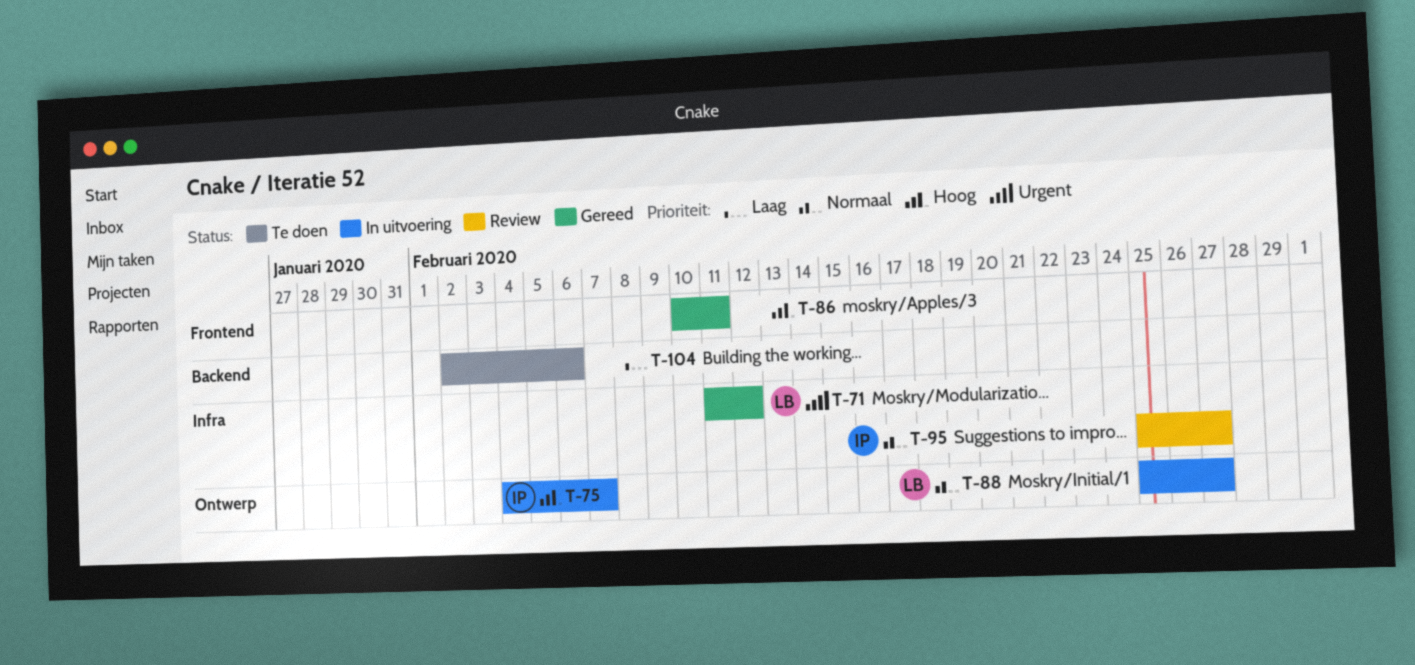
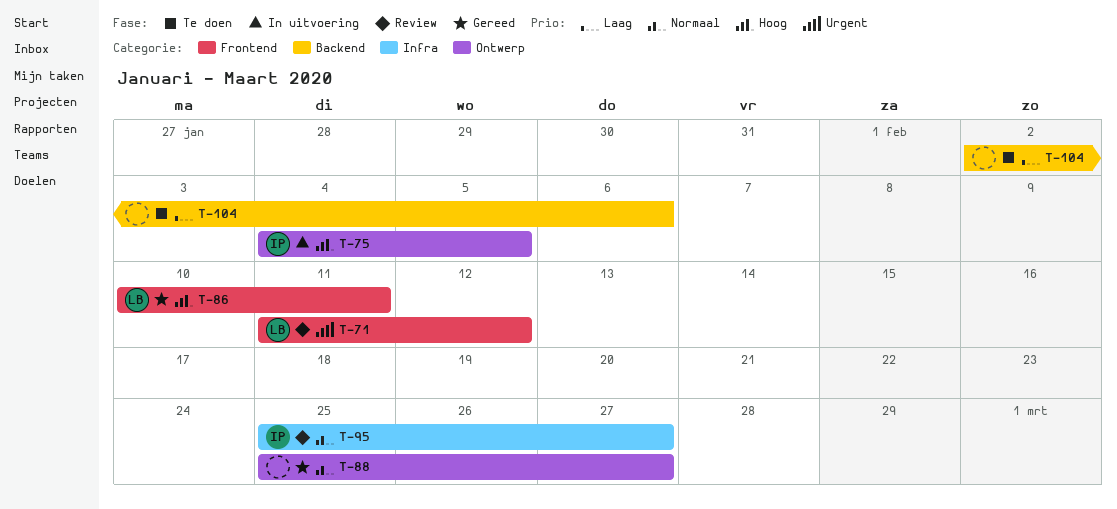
T-71, status: Gereed -> Review
T-71, label: Infra -> Frontend
T-75, due: Feb 7 -> Feb 5
T-86, owner: none -> LB
T-88, status: In uitvoering -> Gereed
T-88, owner: LB -> none

